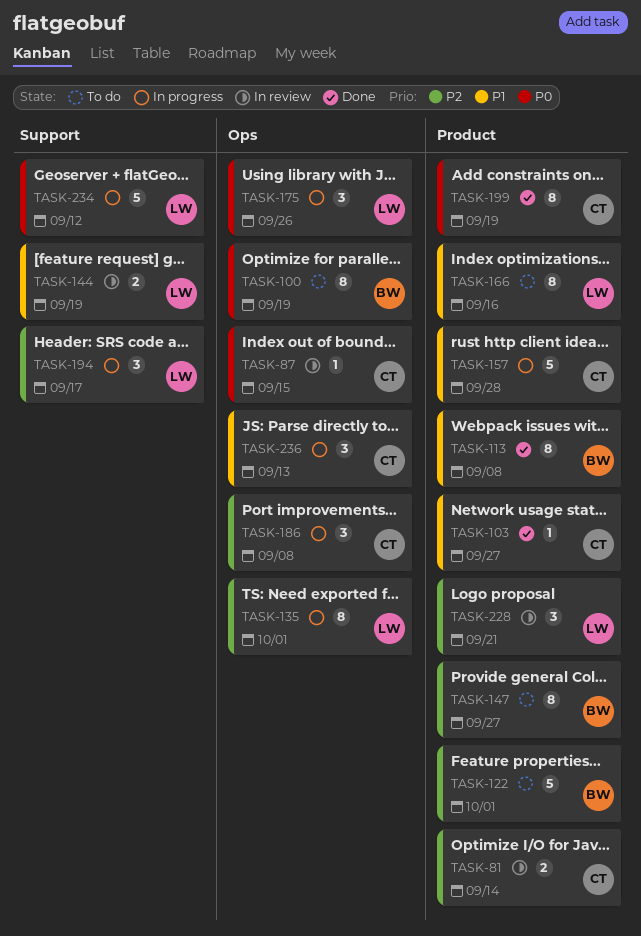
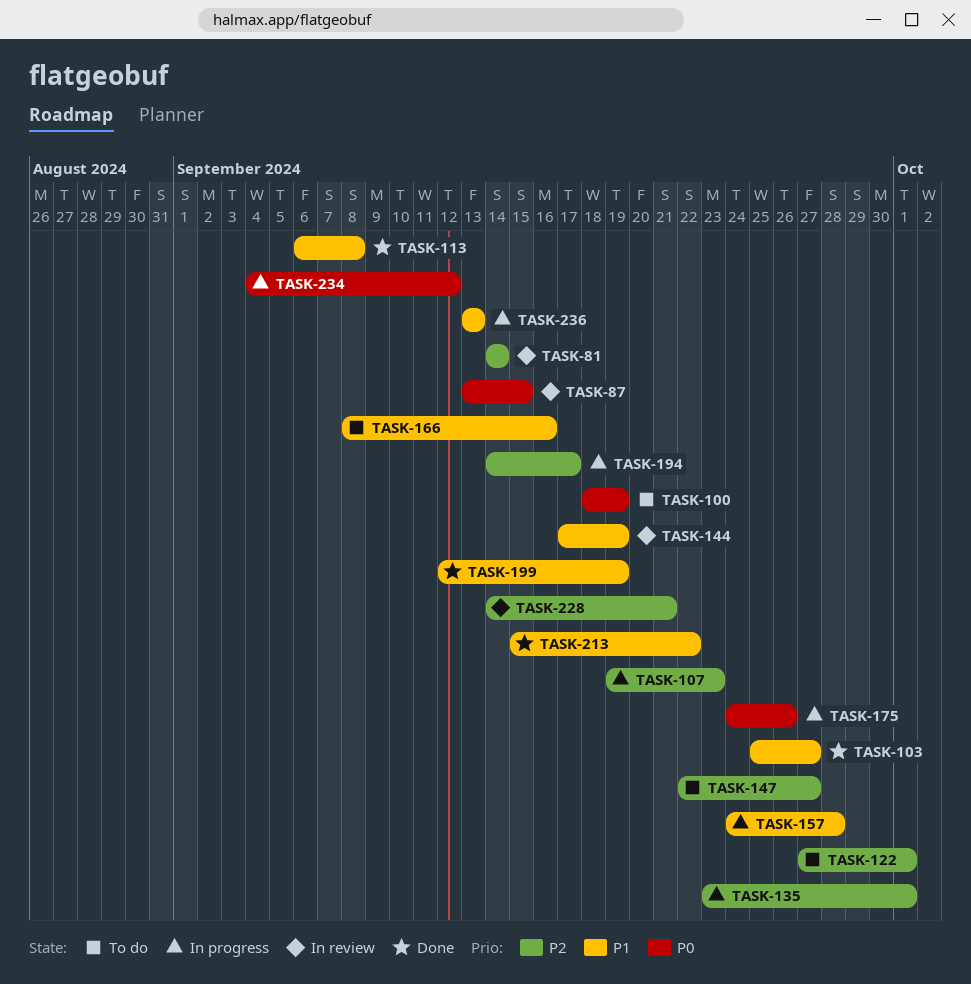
TASK-107: none -> present
TASK-186: present -> none
TASK-199, priority: P0 -> P1
TASK-213: none -> present

